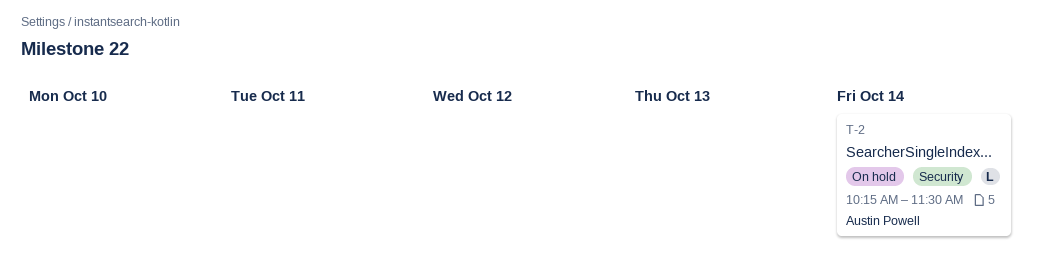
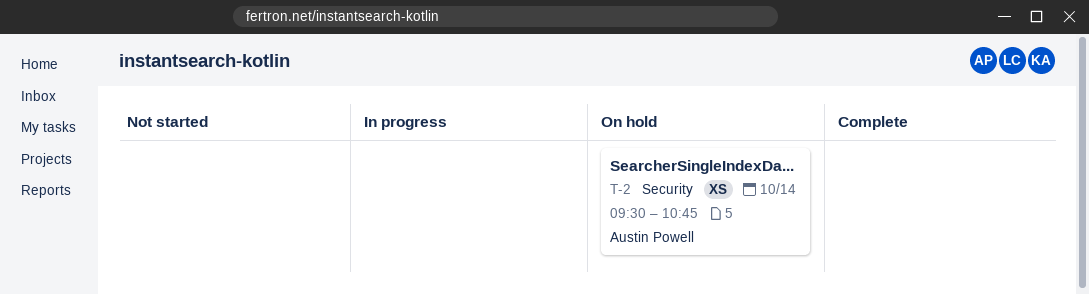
T-2, estimate: L -> XS
T-2, begins: 10:15 -> 09:30
T-2, ends: 11:30 -> 10:45

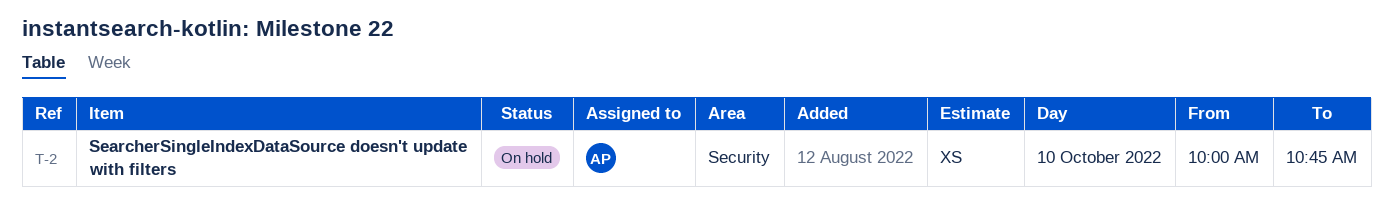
T-2, day: Oct 14 -> Oct 10
T-2, begins: 09:30 -> 10:00

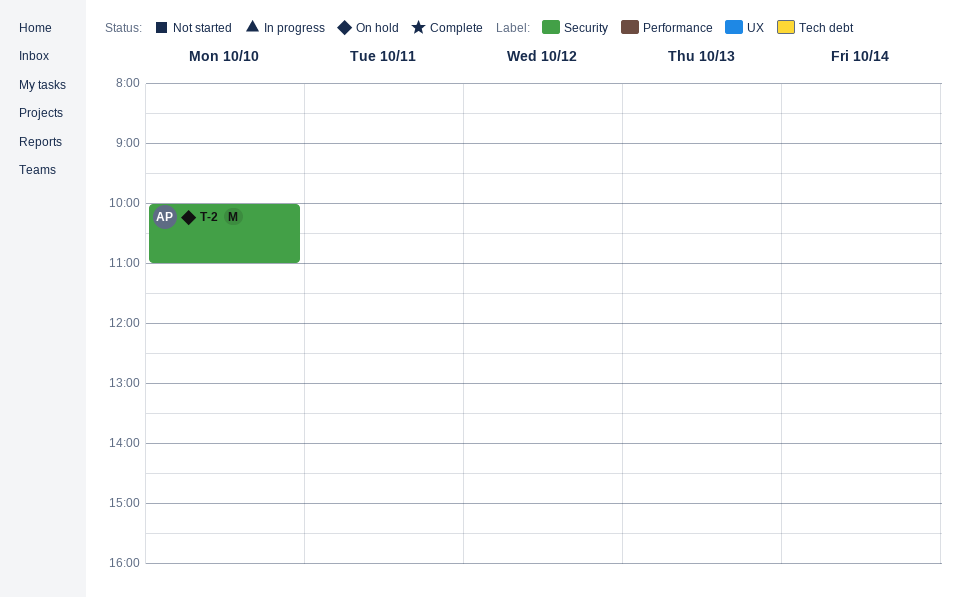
T-2, estimate: XS -> M
T-2, ends: 10:45 -> 11:00

